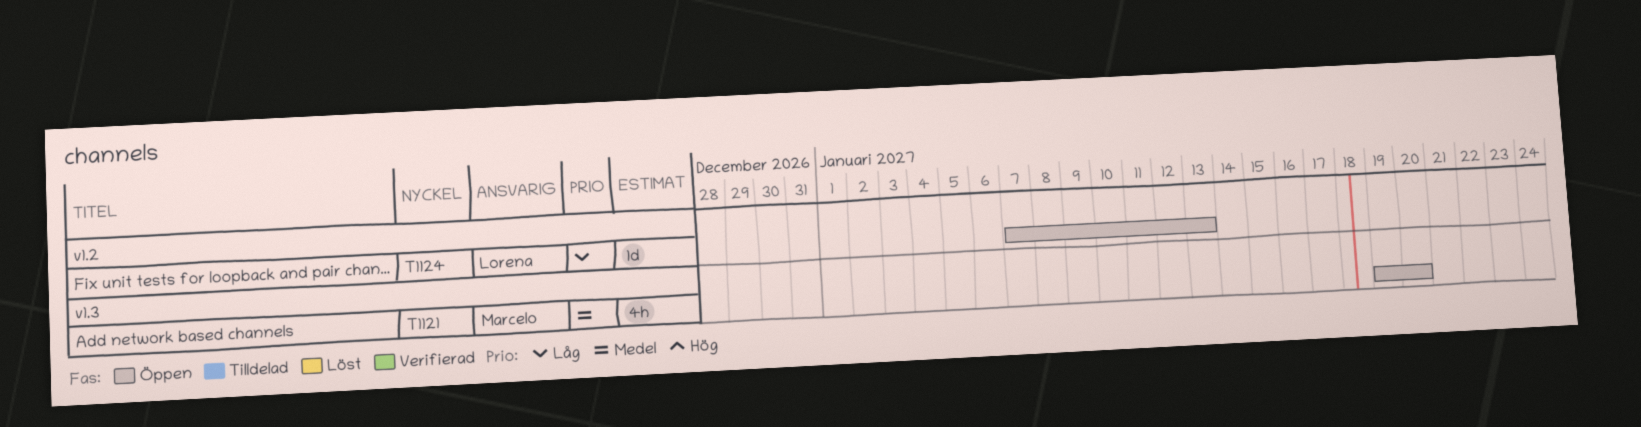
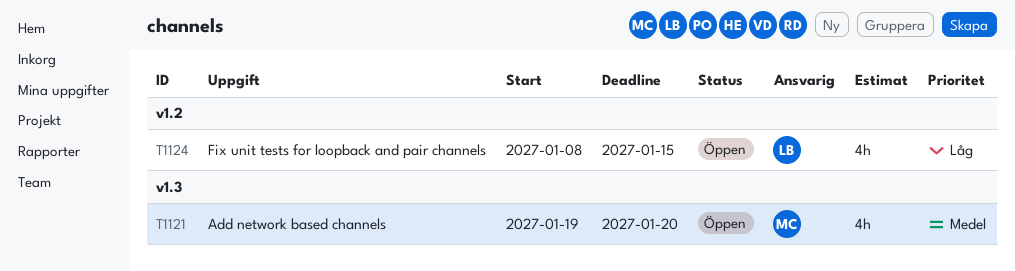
T1124, estimate: 1d -> 4h
T1124, start: Jan 7 -> Jan 8
T1124, due: Jan 13 -> Jan 15

